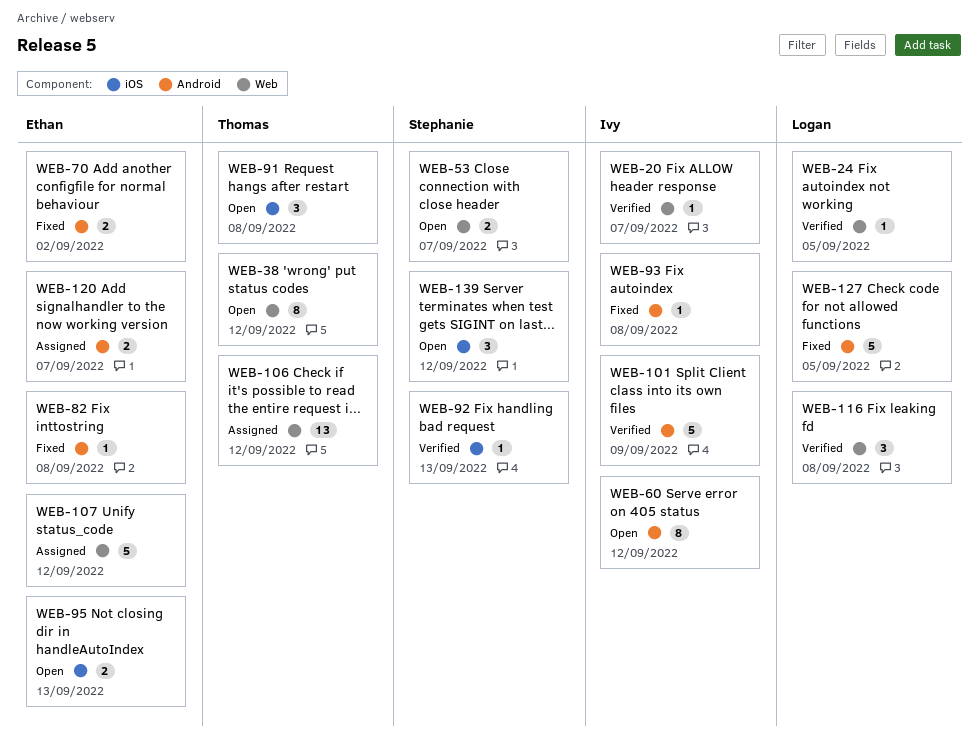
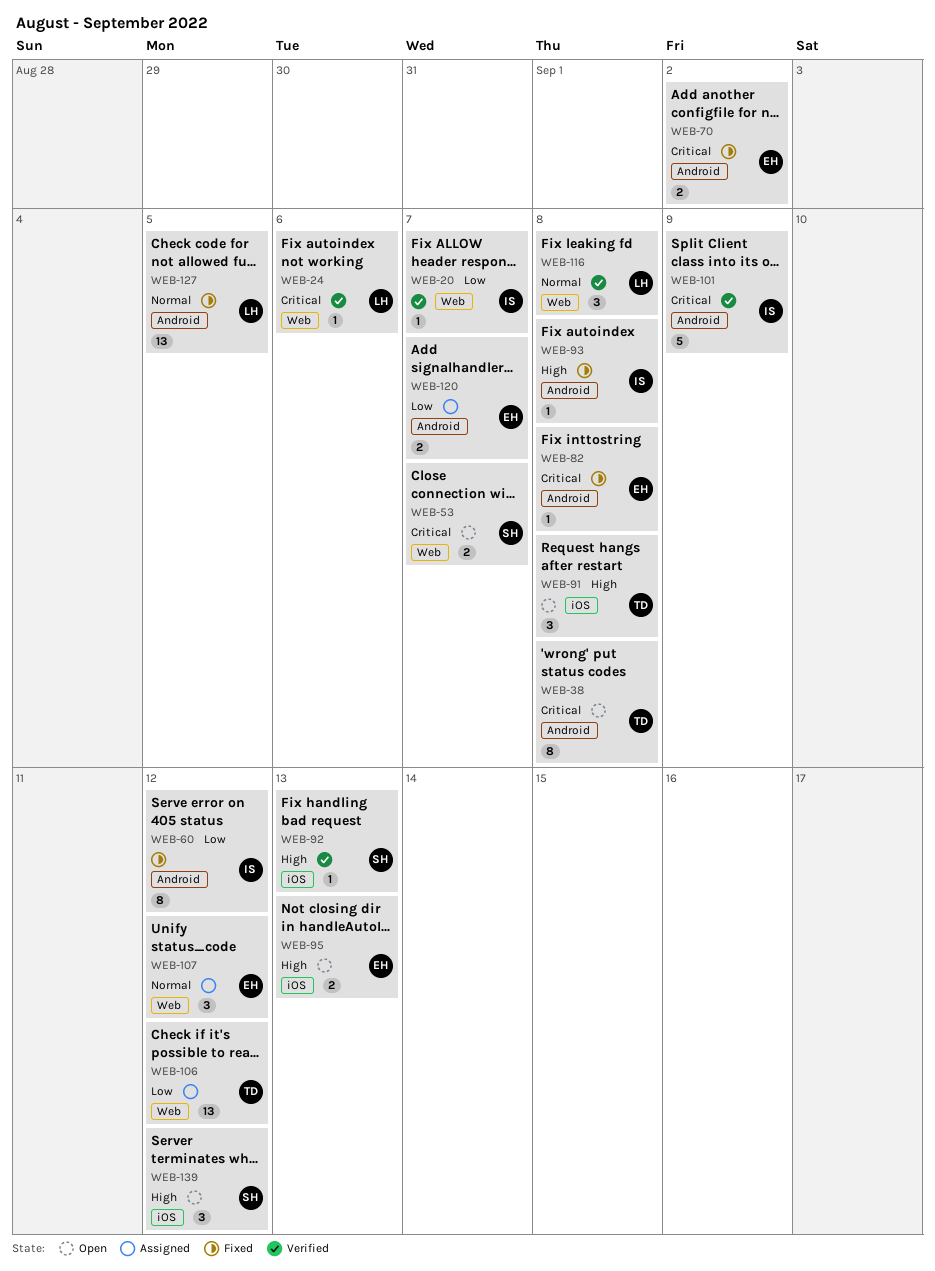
WEB-24, due: Sep 5 -> Sep 6
WEB-38, label: Web -> Android
WEB-38, due: Sep 12 -> Sep 8
WEB-60, status: Open -> Fixed
WEB-107, estimate: 5 -> 3
WEB-127, estimate: 5 -> 13

